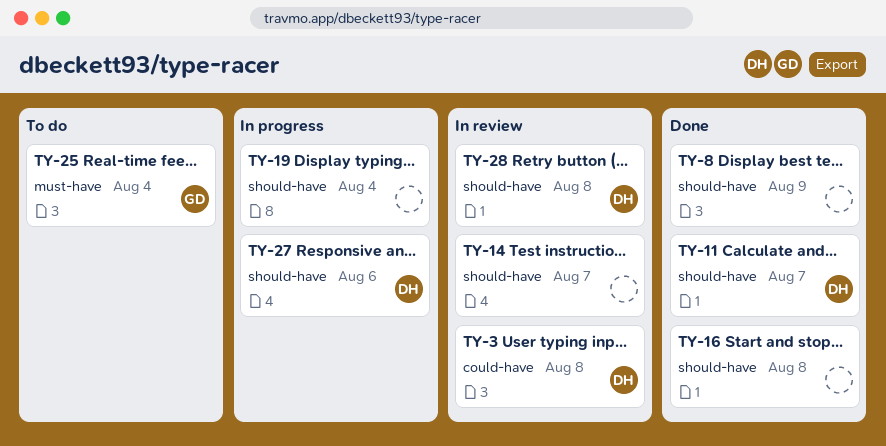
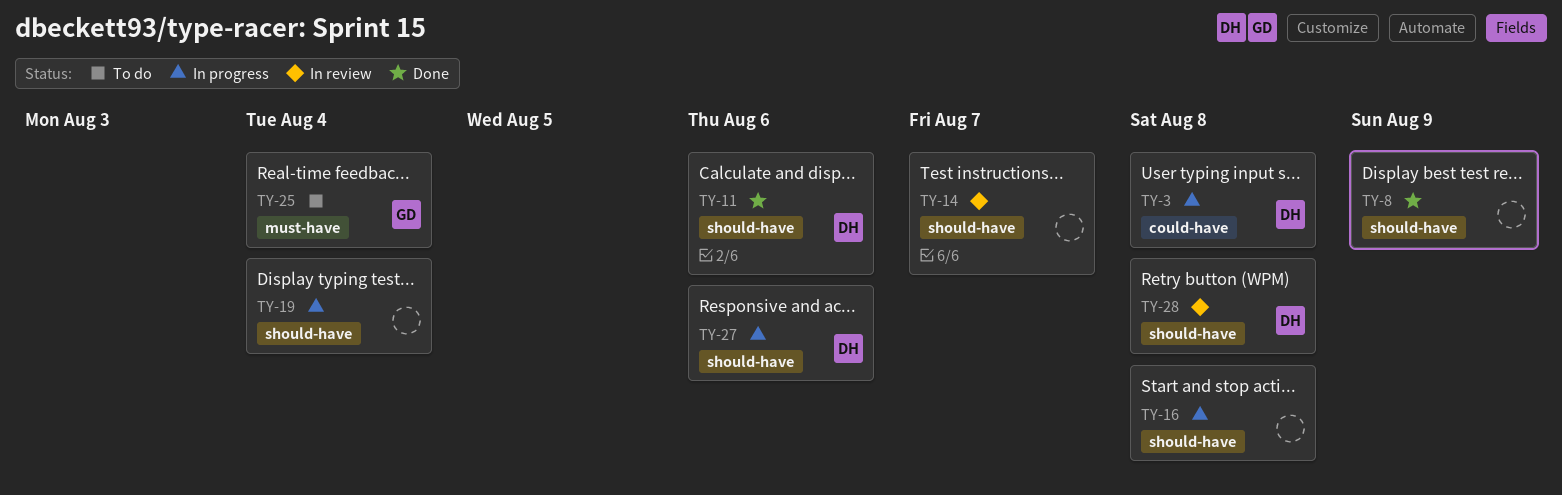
TY-3, status: In review -> In progress
TY-11, due: Aug 7 -> Aug 6
TY-16, status: Done -> In progress

